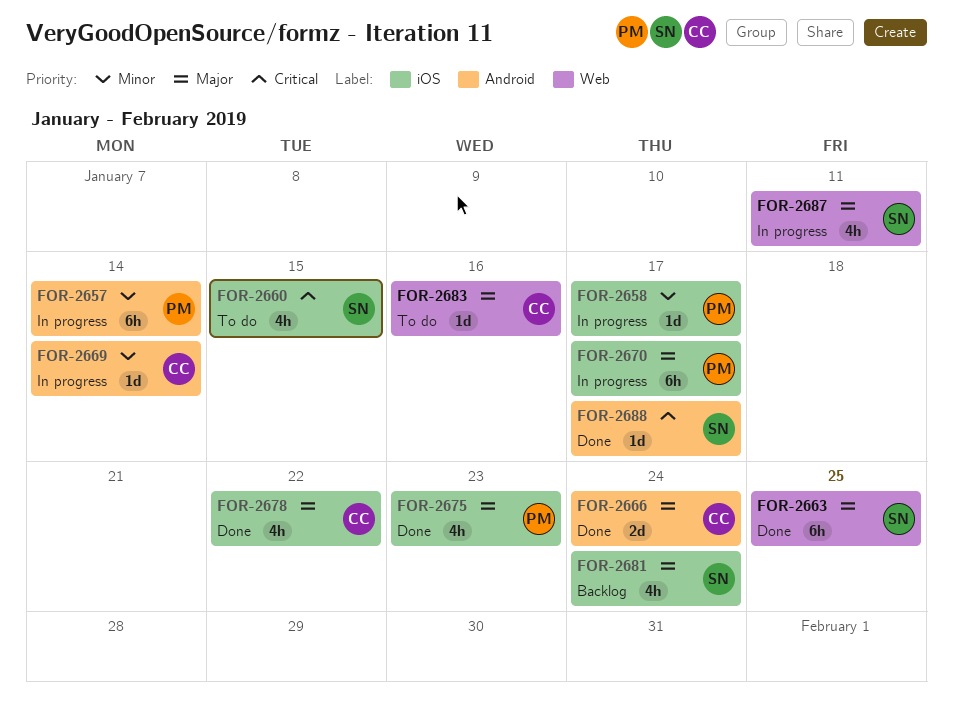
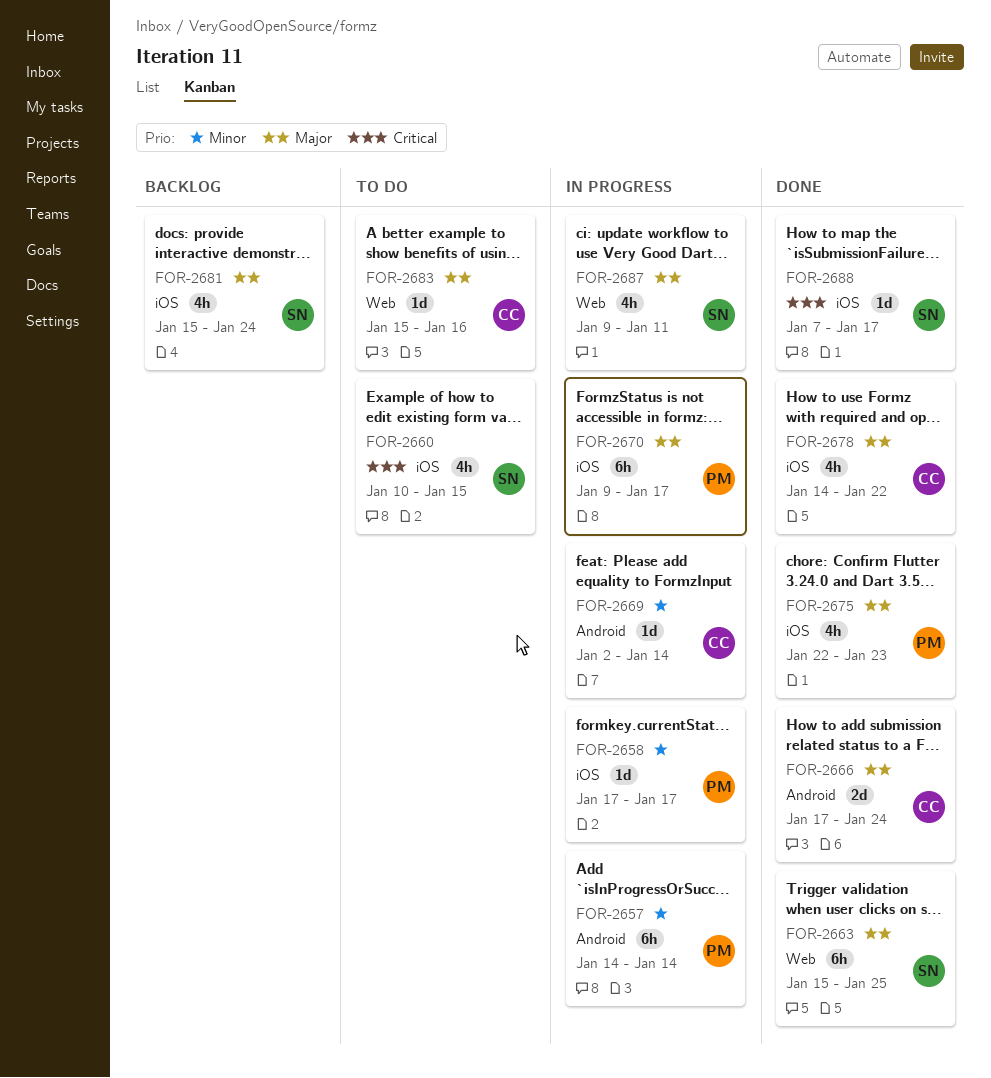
FOR-2688, label: Android -> iOS

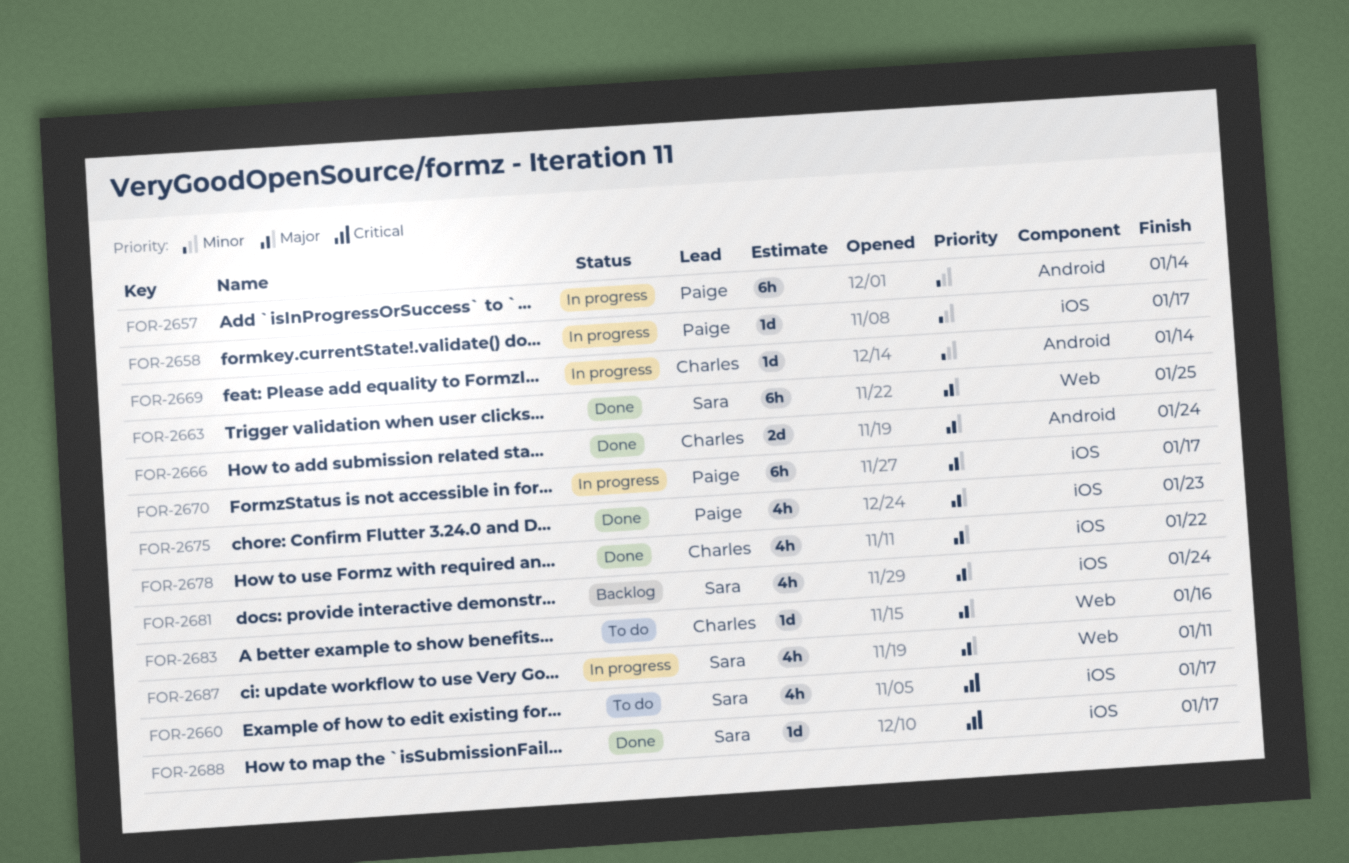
FOR-2660, due: Jan 15 -> Jan 17

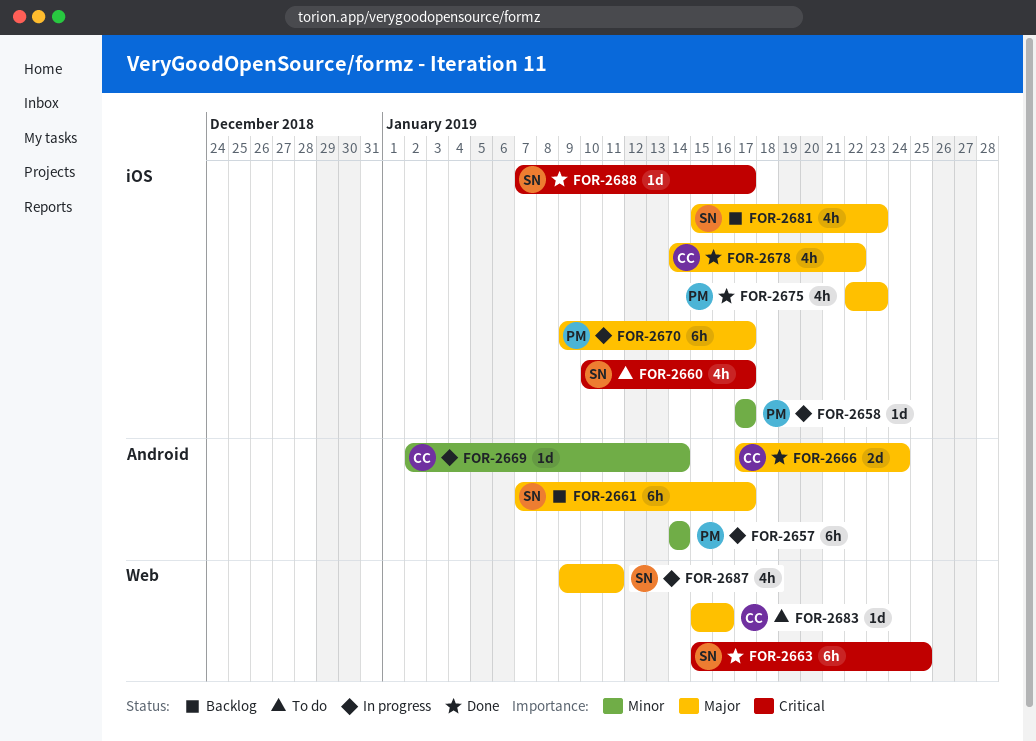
FOR-2661: none -> present
FOR-2663, priority: Major -> Critical
FOR-2681, due: Jan 24 -> Jan 23

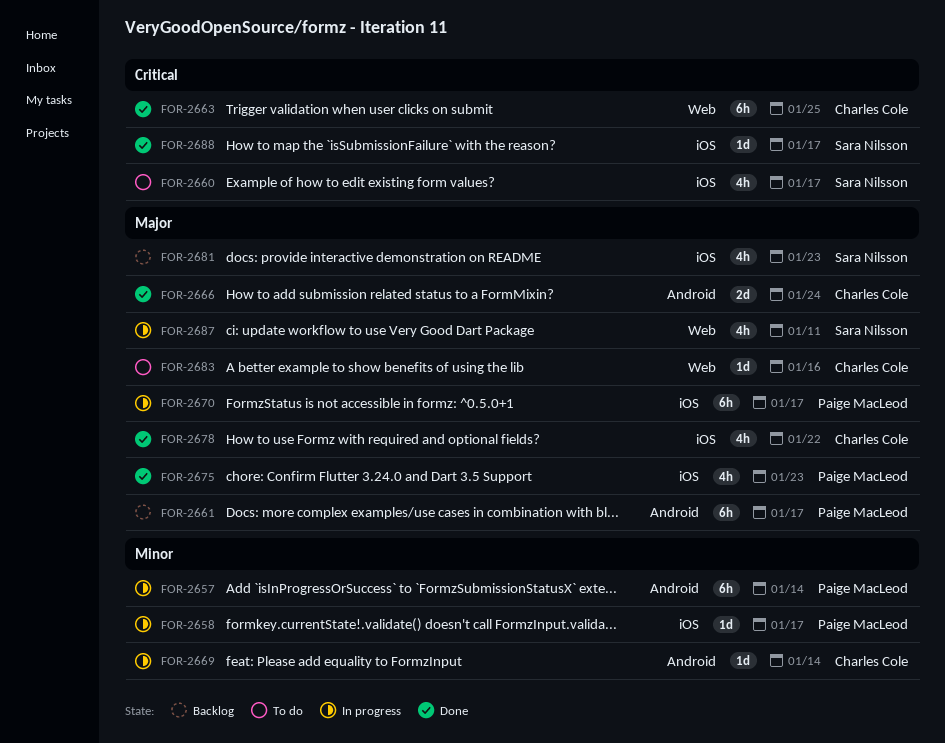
FOR-2661, owner: Sara Nilsson -> Paige MacLeod
FOR-2663, owner: Sara Nilsson -> Charles Cole

